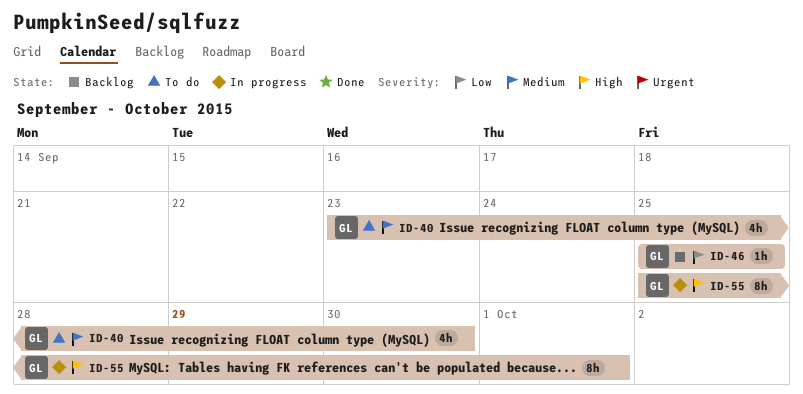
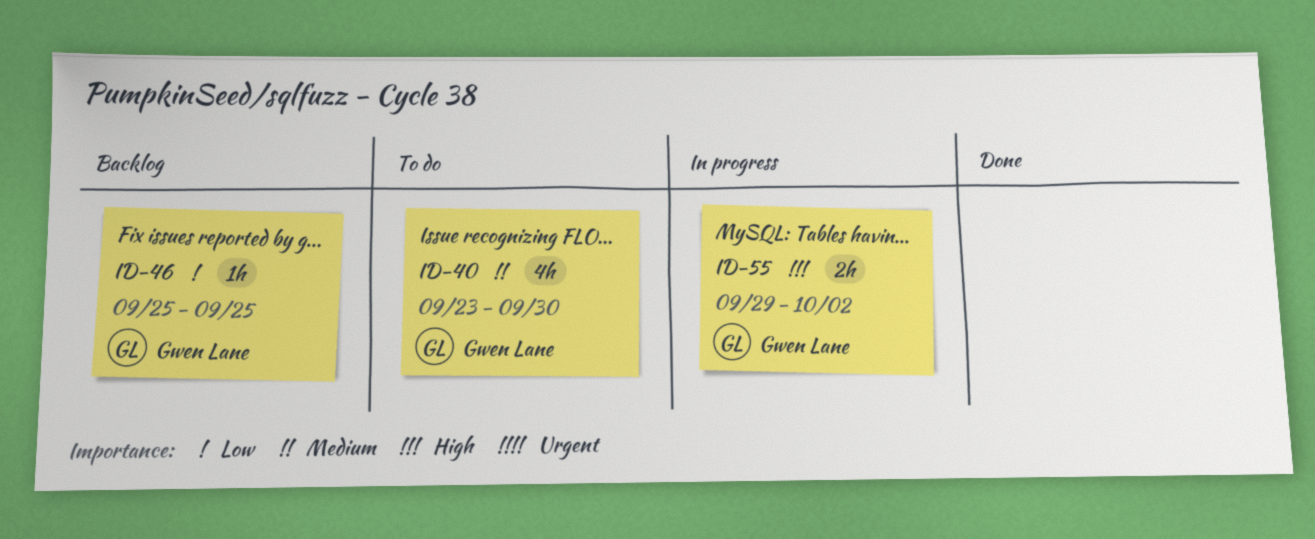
ID-55, estimate: 8h -> 2h
ID-55, start: Sep 25 -> Sep 29
ID-55, due: Oct 1 -> Oct 2

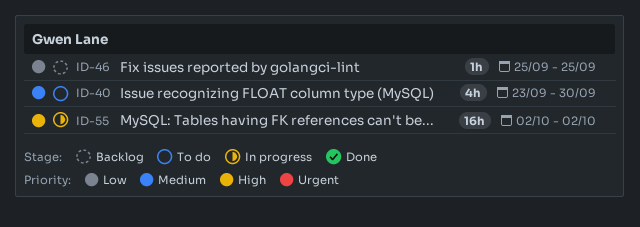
ID-55, estimate: 2h -> 16h
ID-55, start: Sep 29 -> Oct 2

